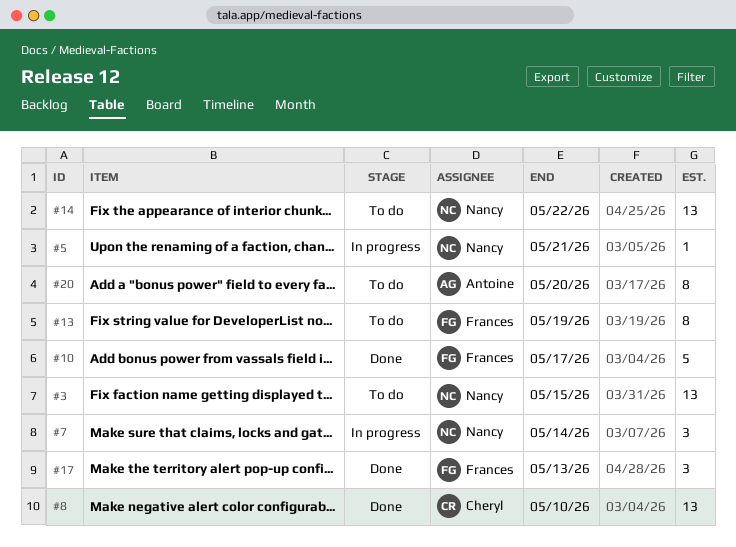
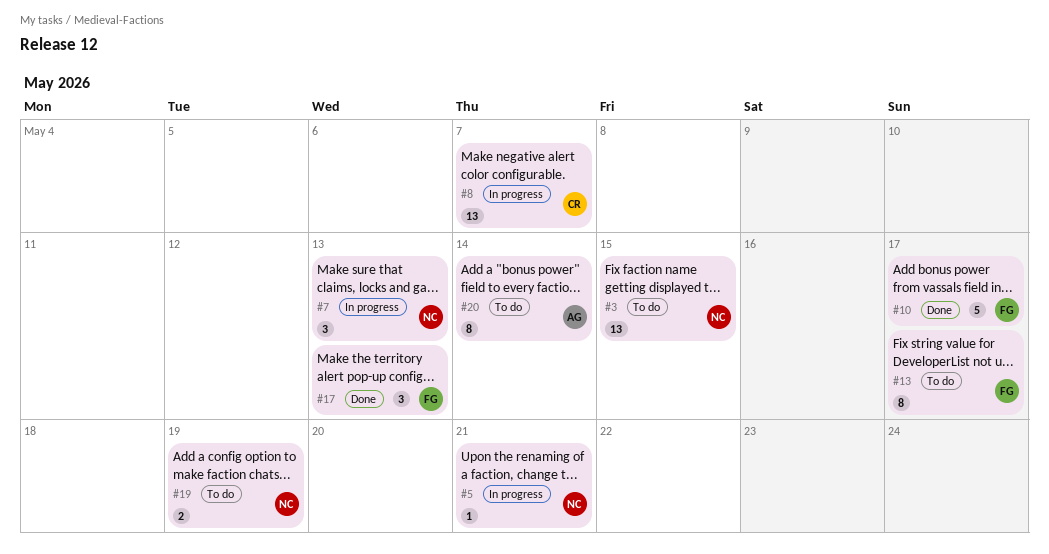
#7, due: May 14 -> May 13
#8, status: Done -> In progress
#8, due: May 10 -> May 7
#13, due: May 19 -> May 17
#14: present -> none
#19: none -> present
#20, due: May 20 -> May 14

